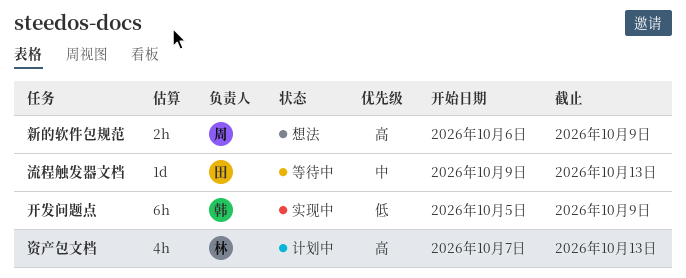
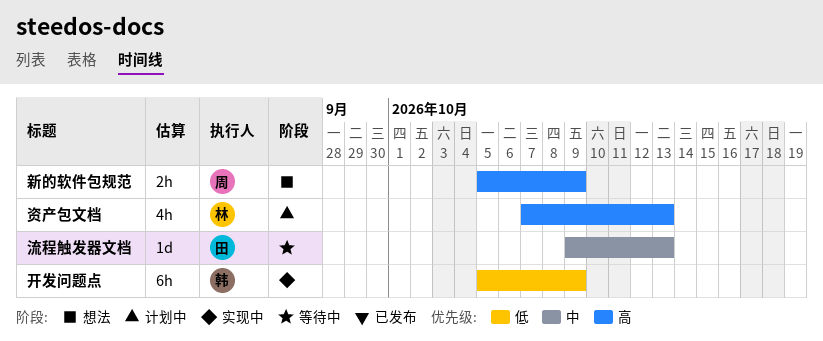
新的软件包规范, start: Oct 6 -> Oct 5

